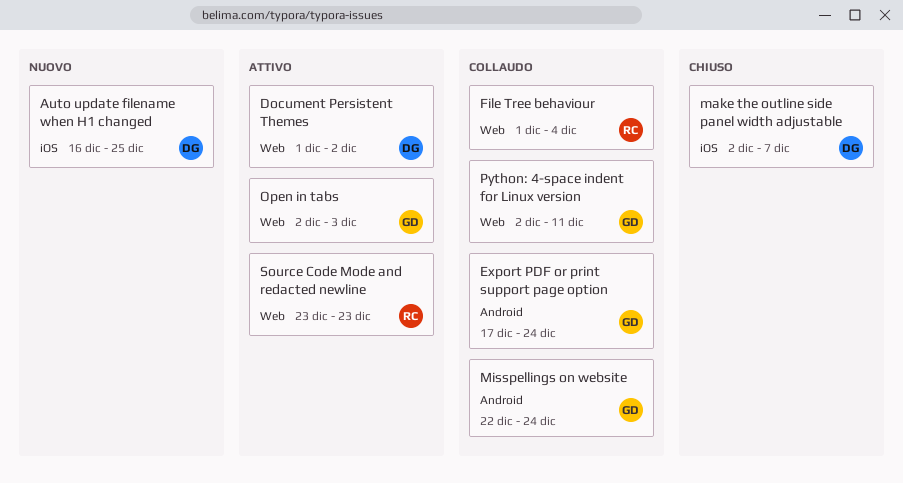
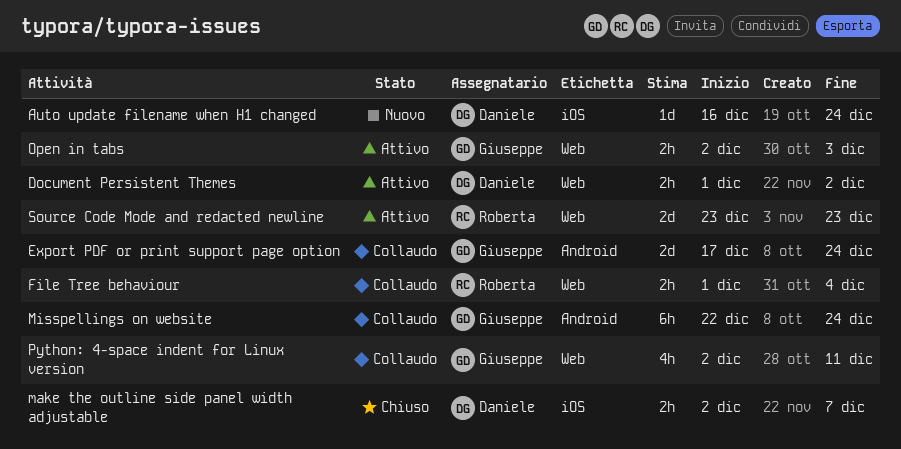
Auto update filename when H1 changed, due: Dec 25 -> Dec 24

